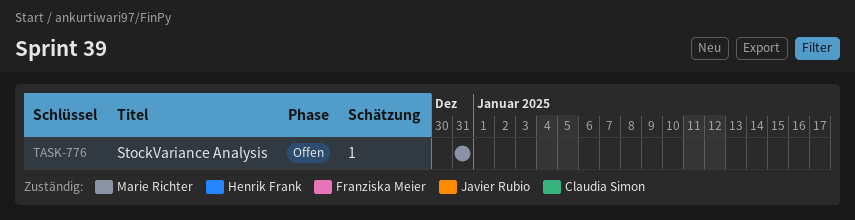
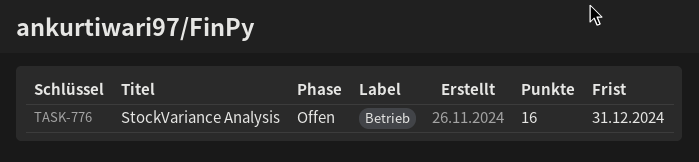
TASK-776, estimate: 1 -> 16

